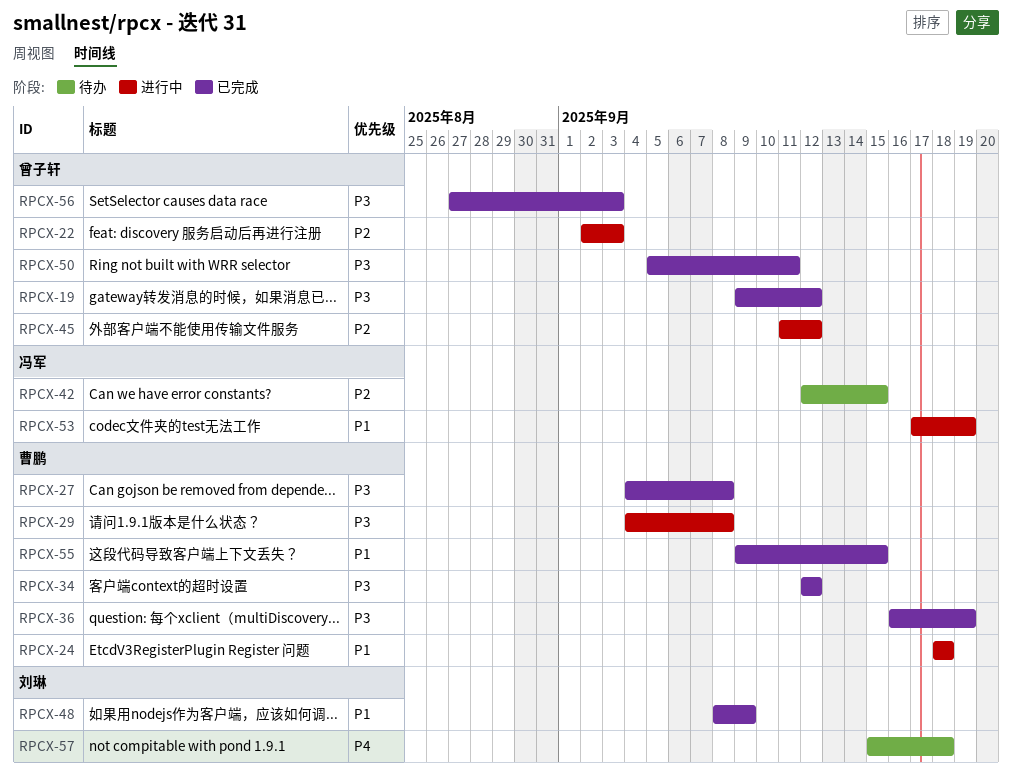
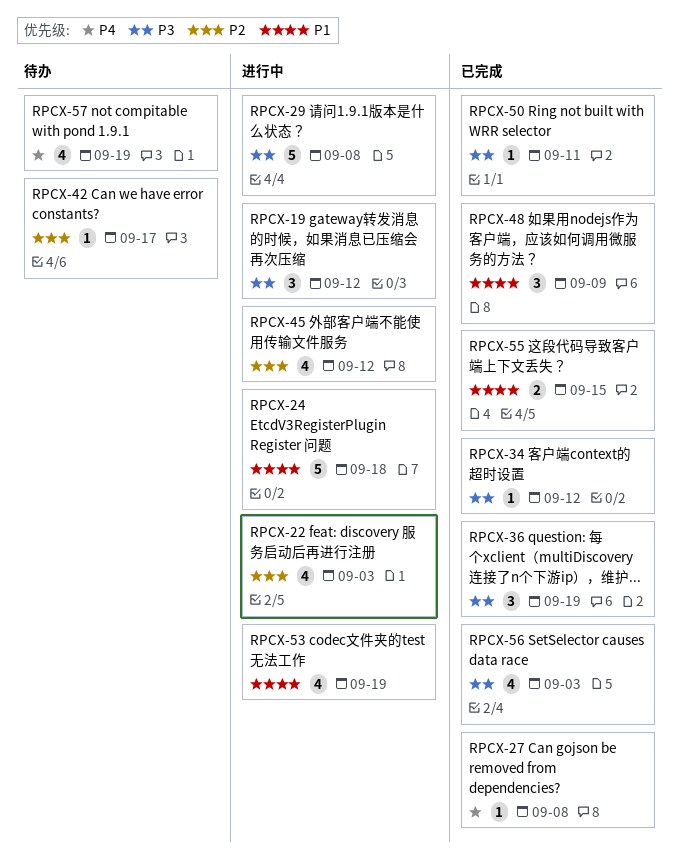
RPCX-19, status: 已完成 -> 进行中
RPCX-27, priority: P3 -> P4
RPCX-42, due: Sep 15 -> Sep 17
RPCX-57, due: Sep 18 -> Sep 19

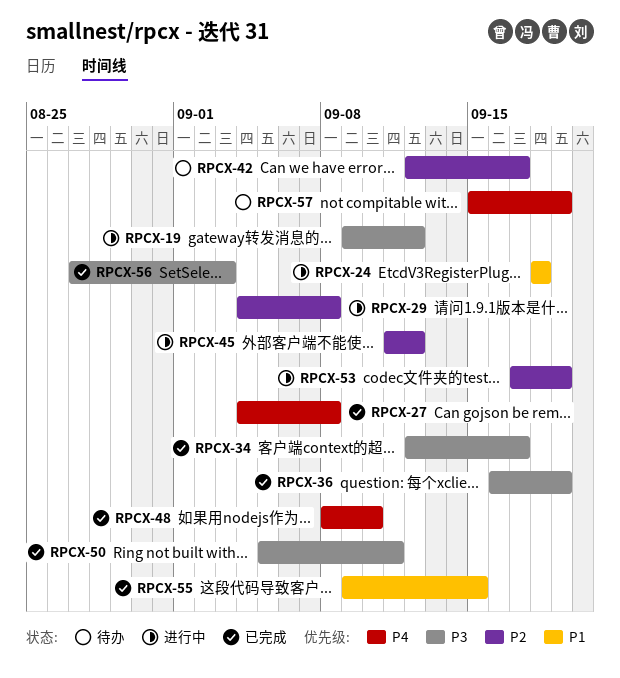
RPCX-22: present -> none
RPCX-29, priority: P3 -> P2
RPCX-34, due: Sep 12 -> Sep 17
RPCX-48, priority: P1 -> P4
RPCX-48, due: Sep 9 -> Sep 10
RPCX-53, priority: P1 -> P2

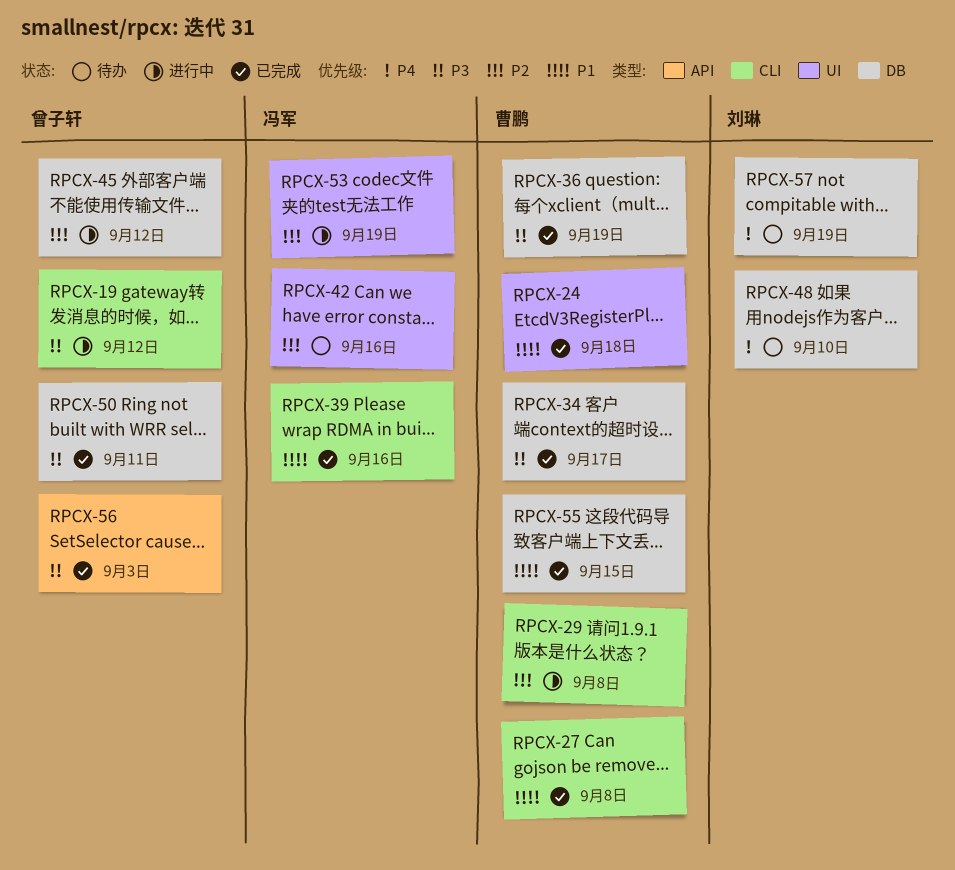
RPCX-24, status: 进行中 -> 已完成
RPCX-27, priority: P4 -> P1
RPCX-39: none -> present
RPCX-42, due: Sep 17 -> Sep 16
RPCX-48, status: 已完成 -> 待办

